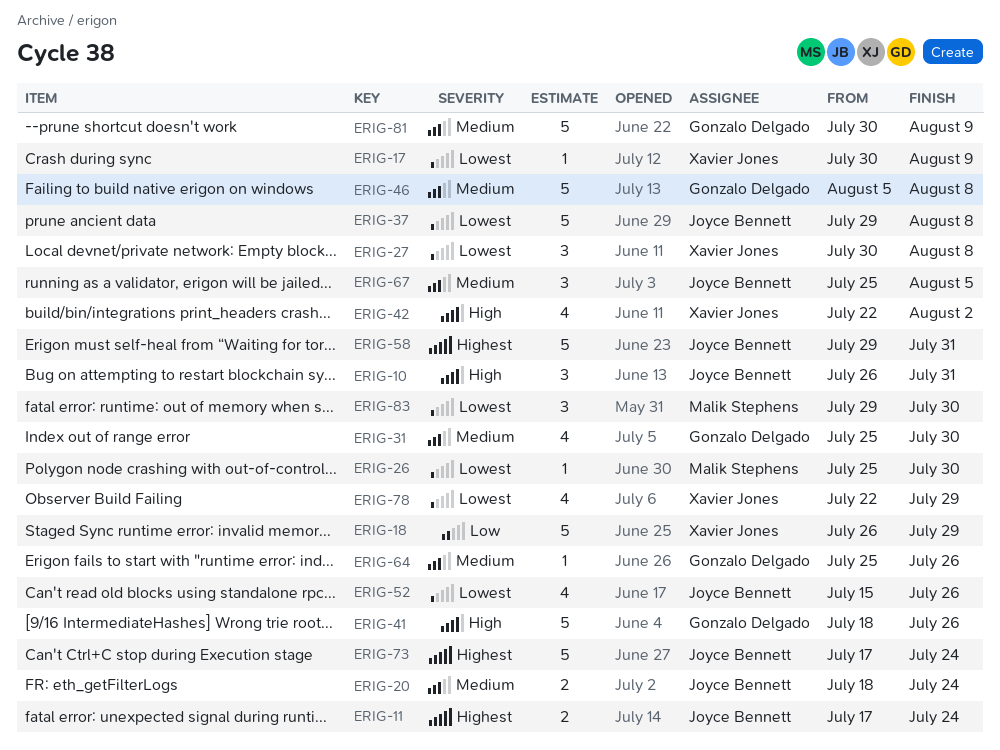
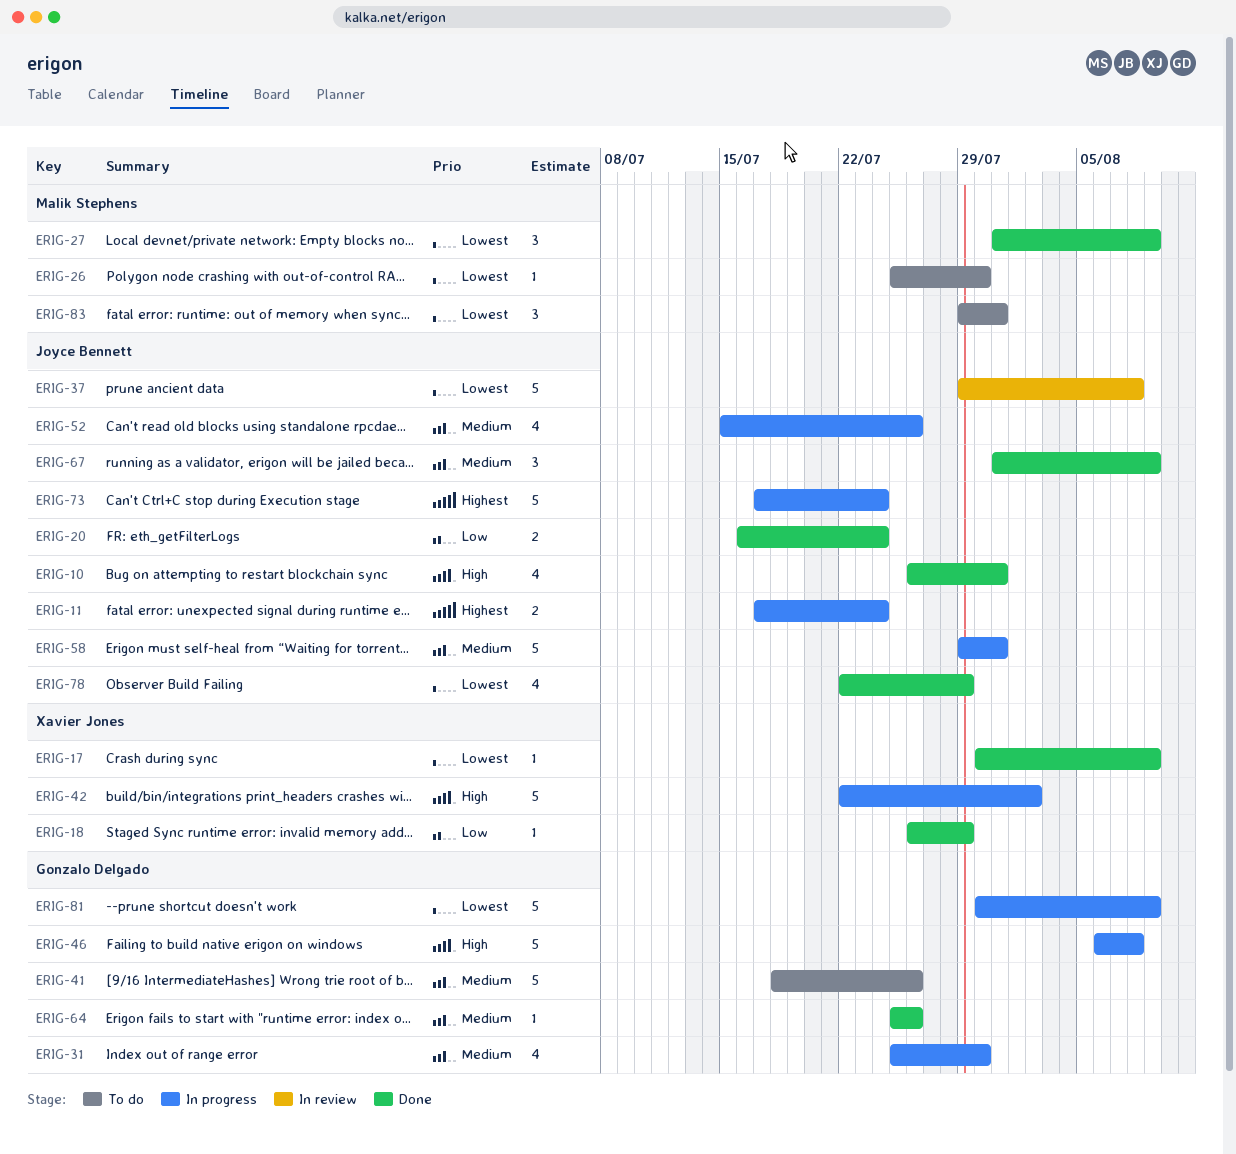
ERIG-10, estimate: 3 -> 4
ERIG-18, estimate: 5 -> 1
ERIG-20, priority: Medium -> Low
ERIG-20, start: Jul 18 -> Jul 16
ERIG-27, owner: Xavier Jones -> Malik Stephens
ERIG-27, start: Jul 30 -> Jul 31
ERIG-27, due: Aug 8 -> Aug 9
ERIG-41, priority: High -> Medium
ERIG-42, estimate: 4 -> 5
ERIG-46, priority: Medium -> High
ERIG-46, start: Aug 5 -> Aug 6
ERIG-52, priority: Lowest -> Medium
ERIG-58, priority: Highest -> Medium
ERIG-67, start: Jul 25 -> Jul 31
ERIG-67, due: Aug 5 -> Aug 9
ERIG-78, owner: Xavier Jones -> Joyce Bennett
ERIG-81, priority: Medium -> Lowest
ERIG-83, due: Jul 30 -> Jul 31

